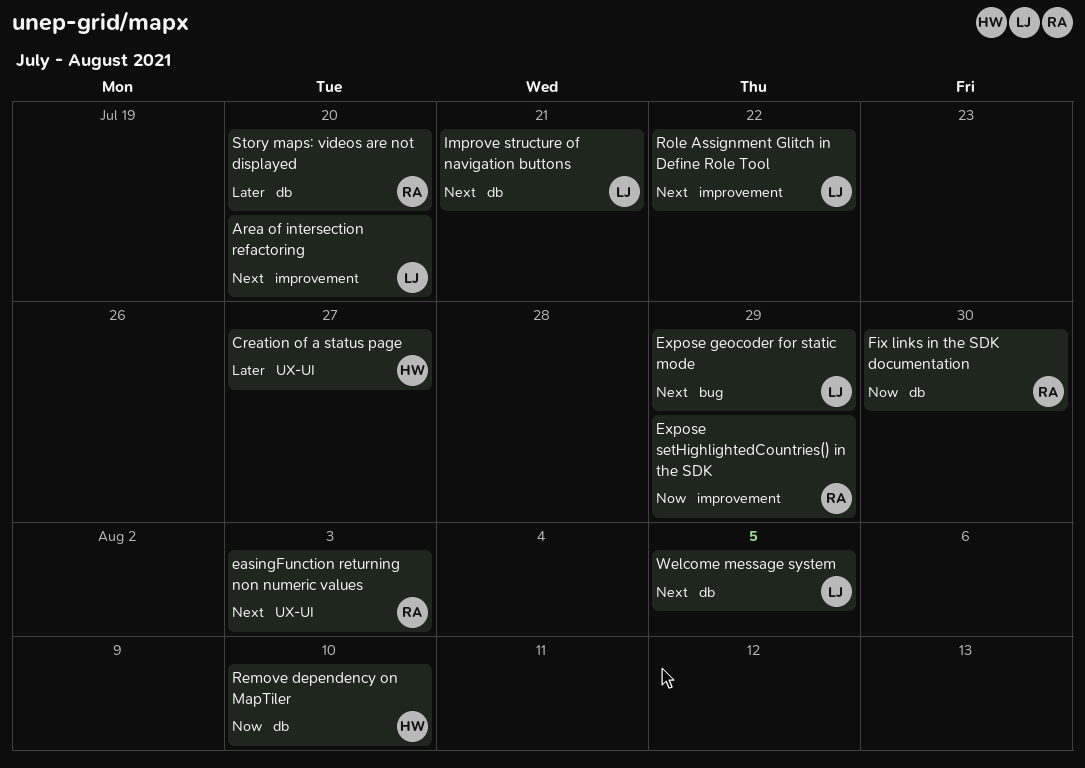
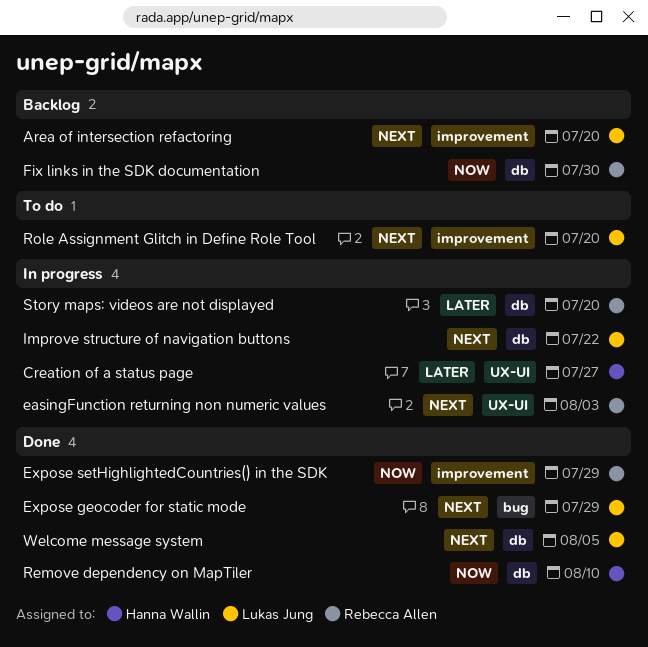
Improve structure of navigation buttons, due: Jul 21 -> Jul 22
Role Assignment Glitch in Define Role Tool, due: Jul 22 -> Jul 20

